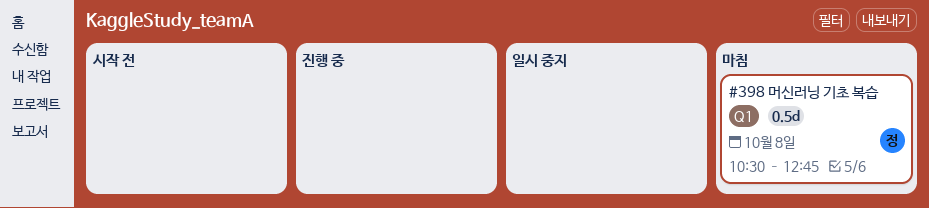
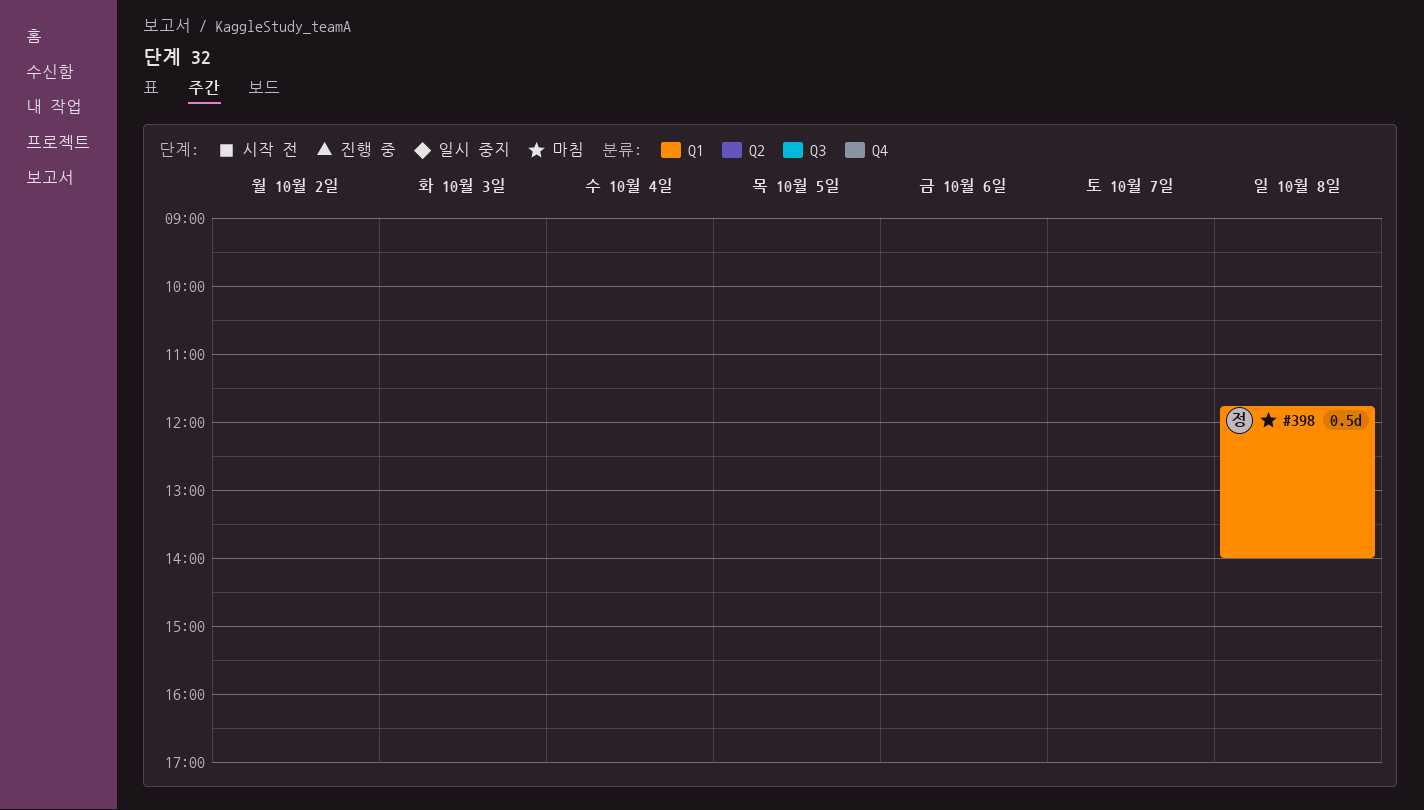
#398, begins: 10:30 -> 11:45
#398, ends: 12:45 -> 14:00

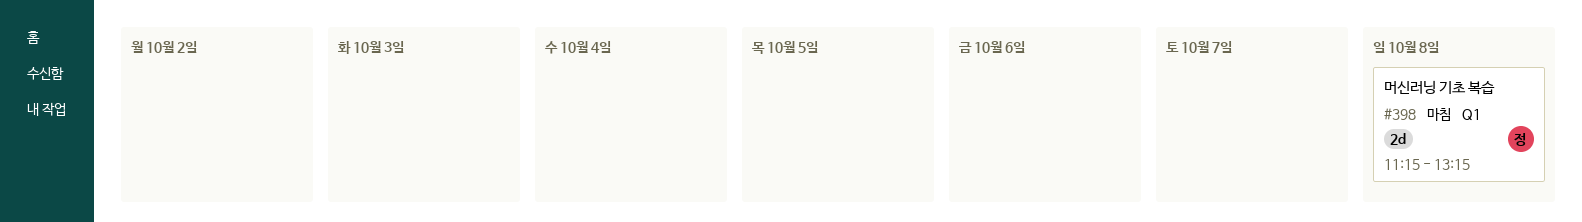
#398, estimate: 0.5d -> 2d
#398, begins: 11:45 -> 11:15
#398, ends: 14:00 -> 13:15

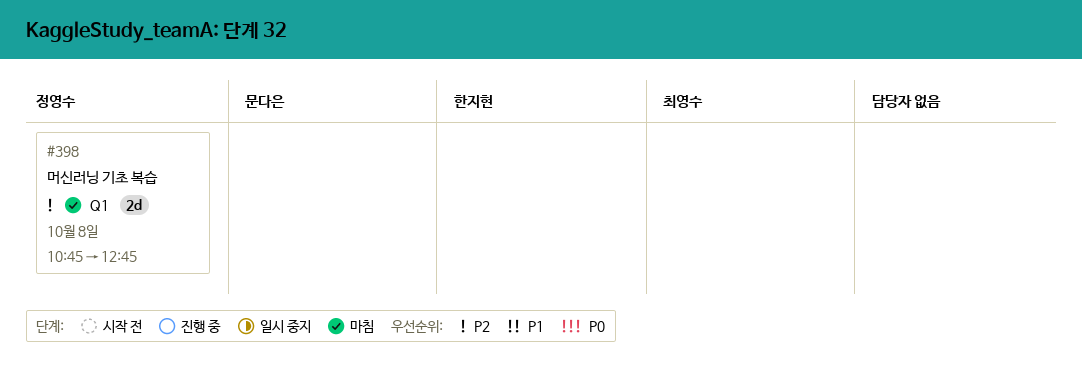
#398, begins: 11:15 -> 10:45
#398, ends: 13:15 -> 12:45

